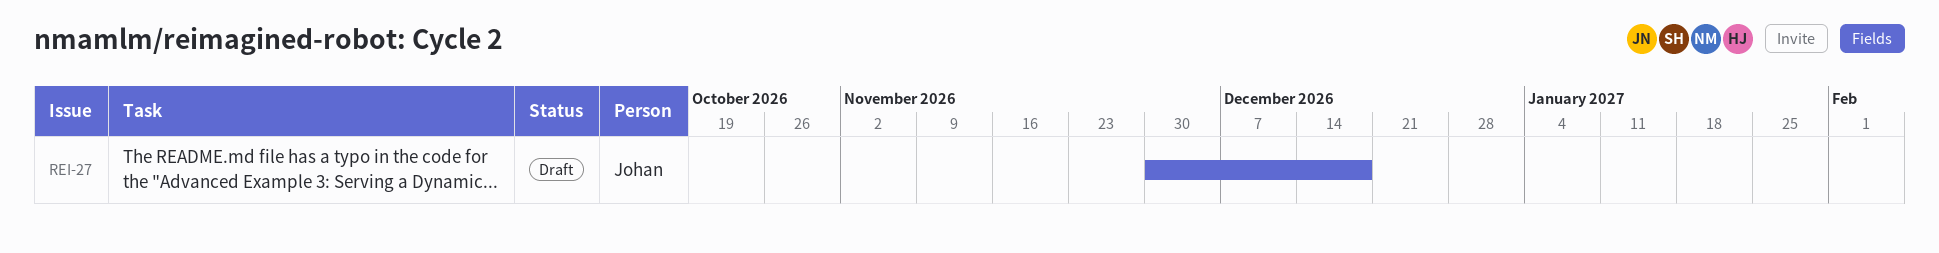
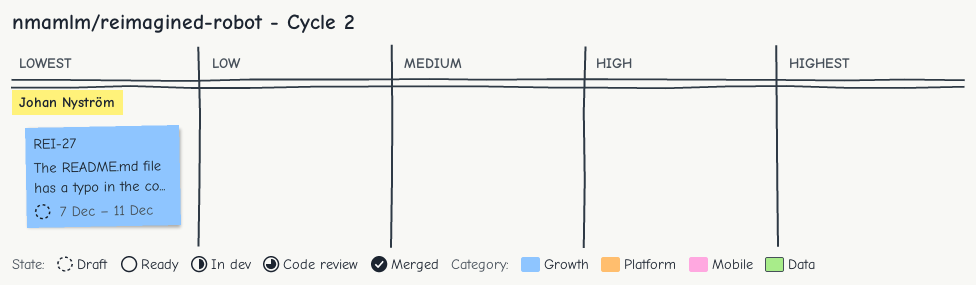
REI-27, start: Nov 30 -> Dec 7
REI-27, due: Dec 18 -> Dec 11

